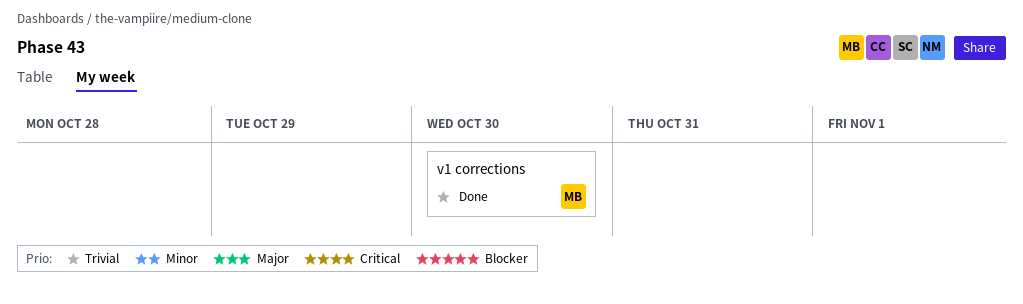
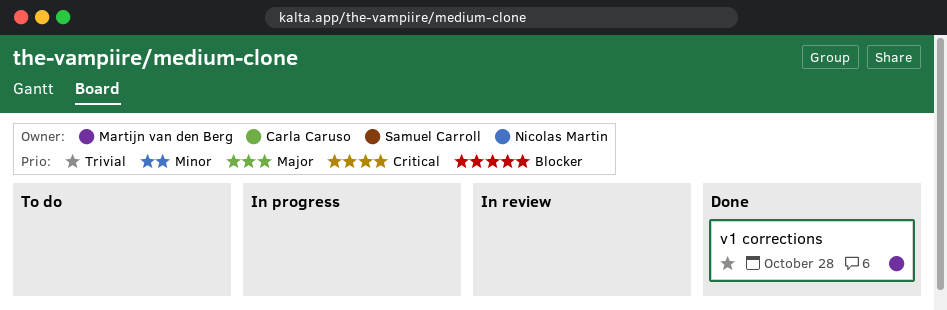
v1 corrections, due: Oct 30 -> Oct 28

